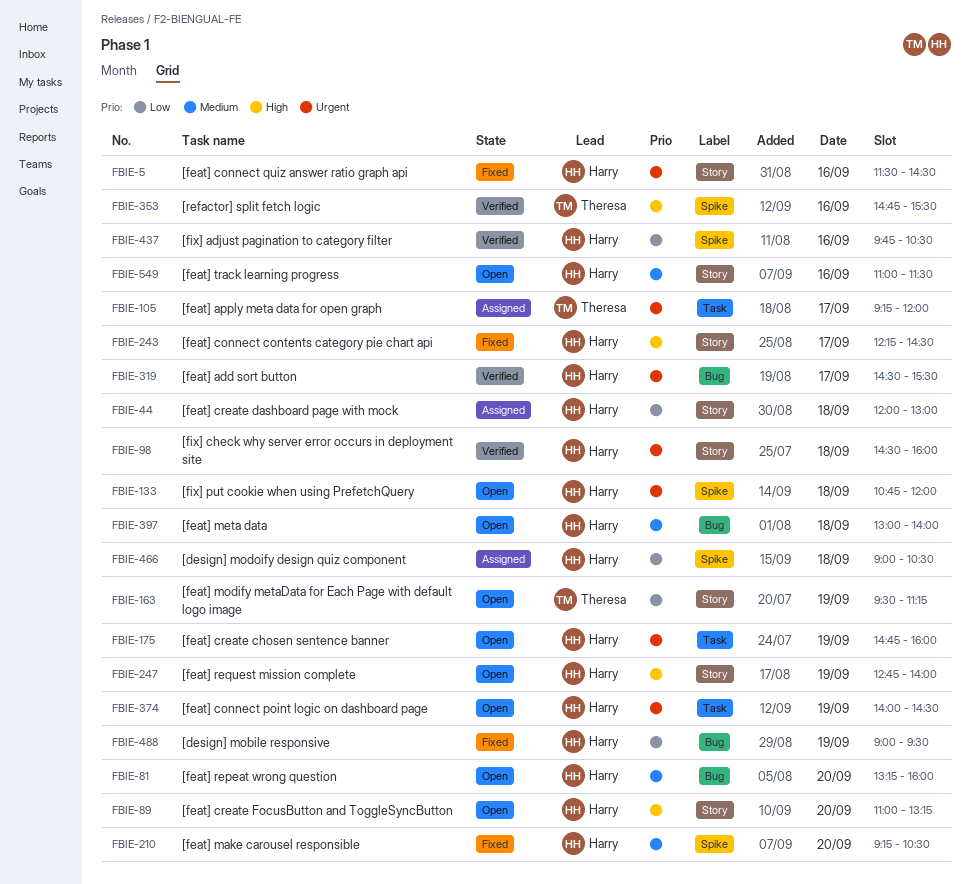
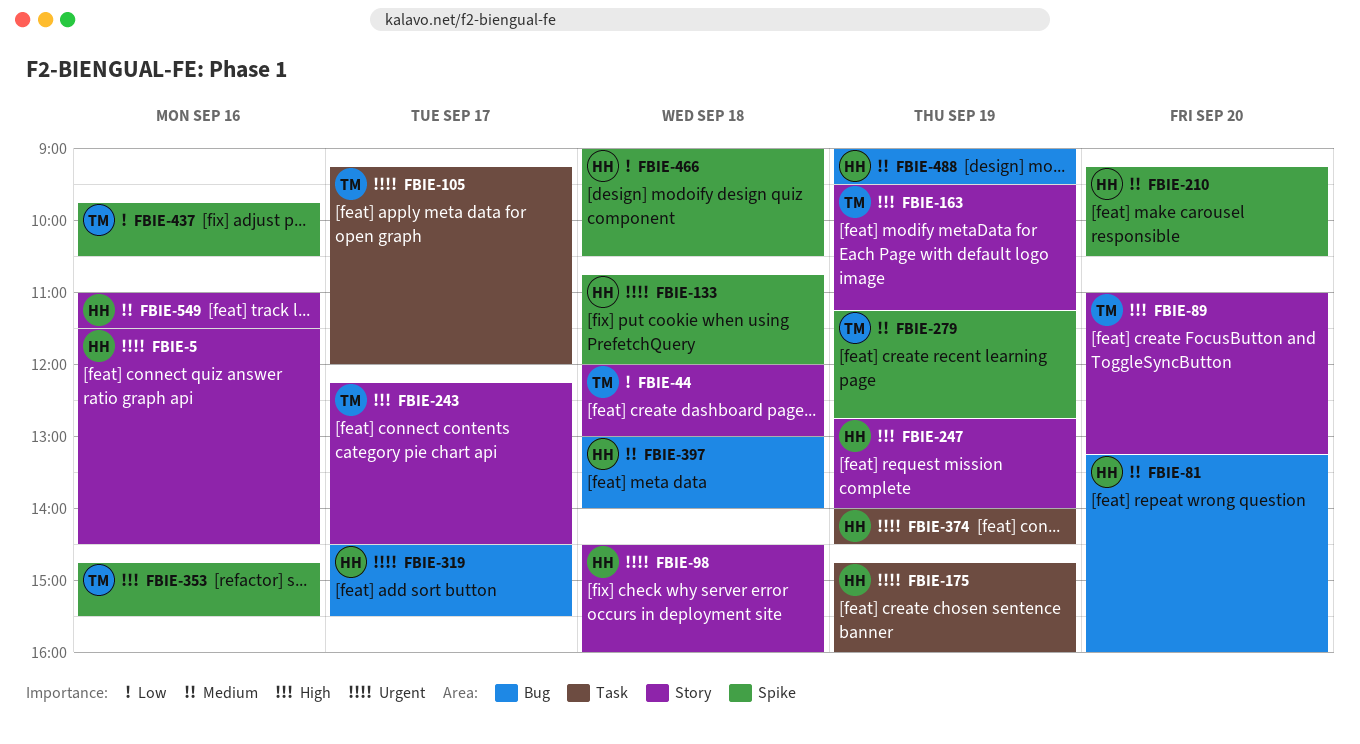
FBIE-44, owner: Harry -> Theresa
FBIE-89, owner: Harry -> Theresa
FBIE-163, priority: Low -> High
FBIE-243, owner: Harry -> Theresa
FBIE-279: none -> present
FBIE-437, owner: Harry -> Theresa
FBIE-488, priority: Low -> Medium

